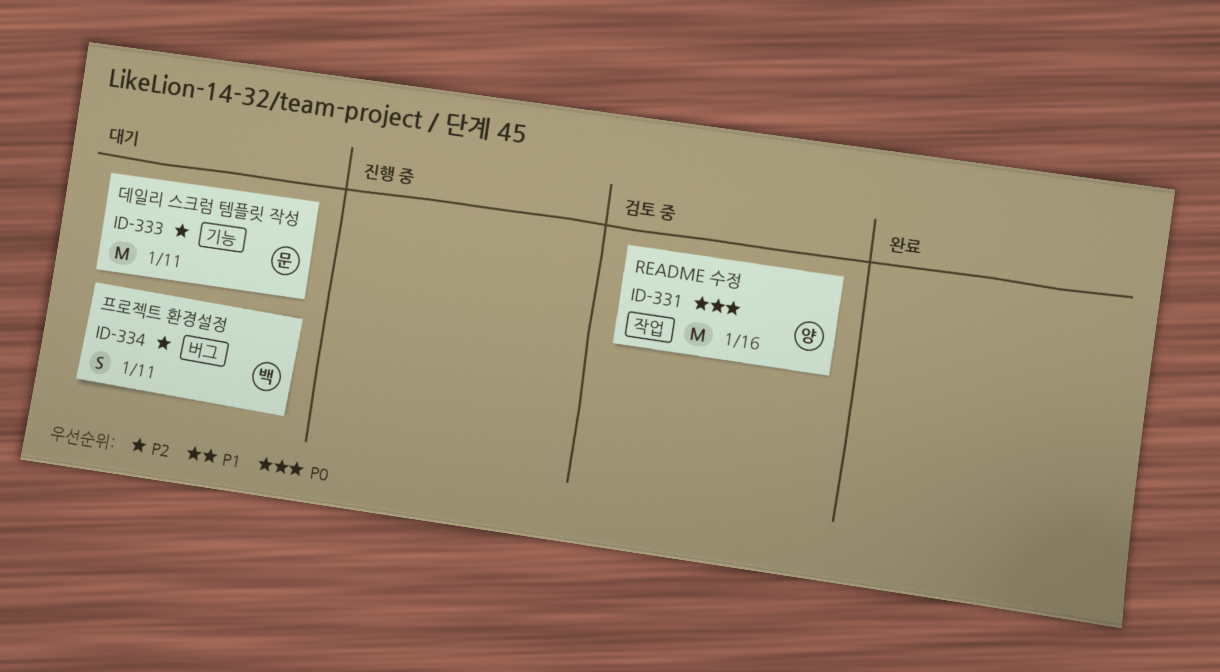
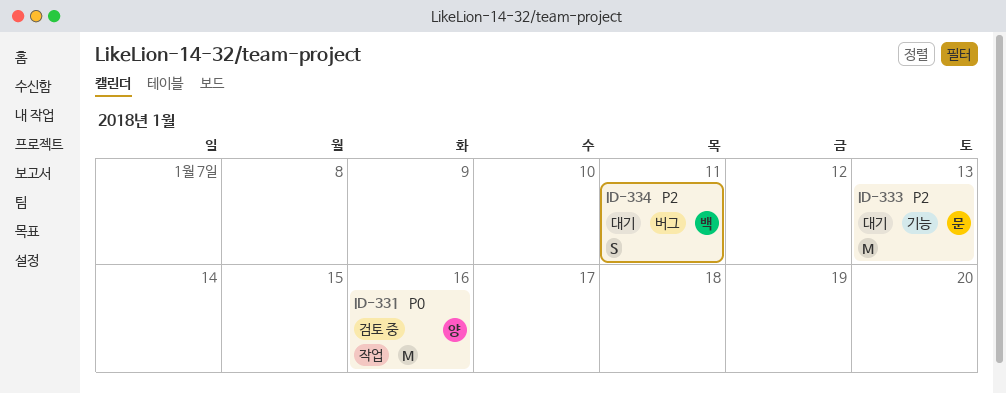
ID-333, due: Jan 11 -> Jan 13

